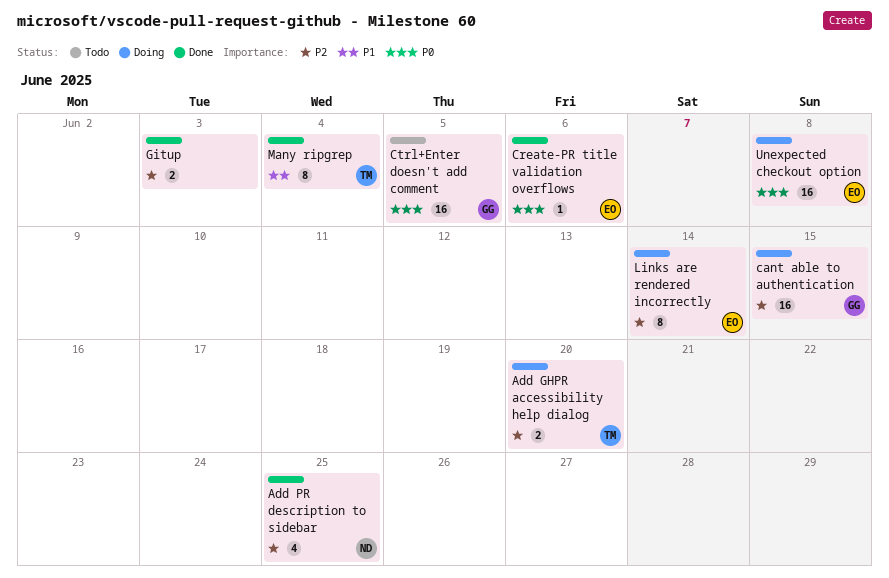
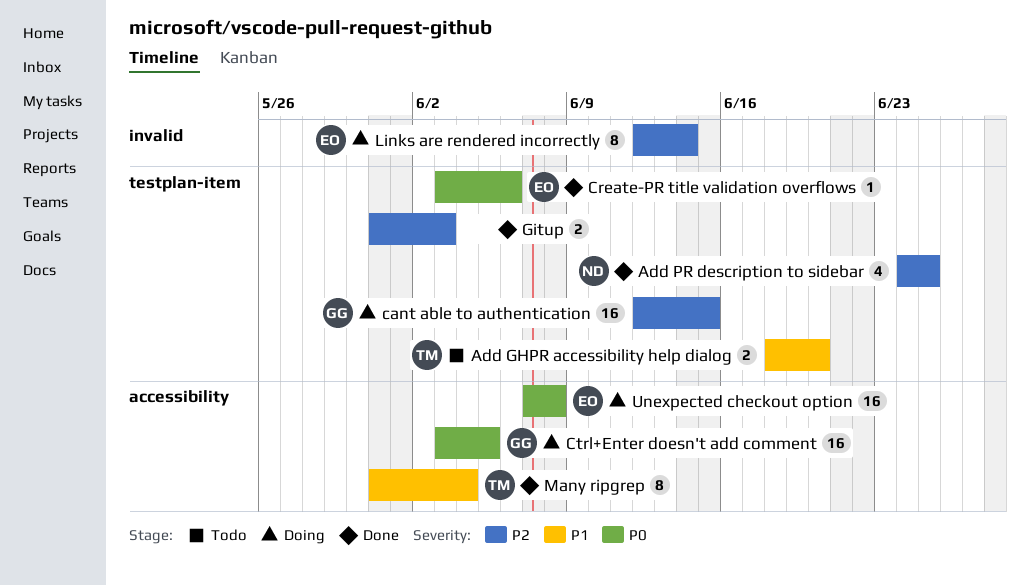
Add GHPR accessibility help dialog, status: Doing -> Todo
Add GHPR accessibility help dialog, priority: P2 -> P1
Ctrl+Enter doesn't add comment, status: Todo -> Doing

